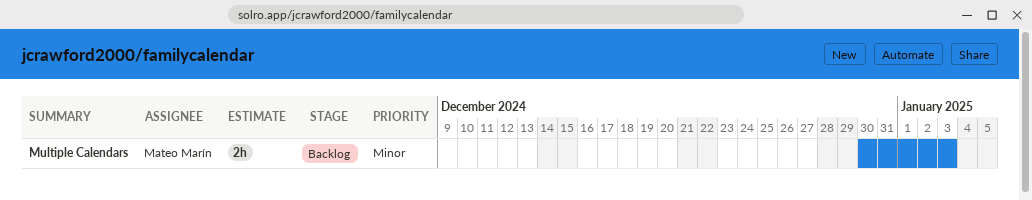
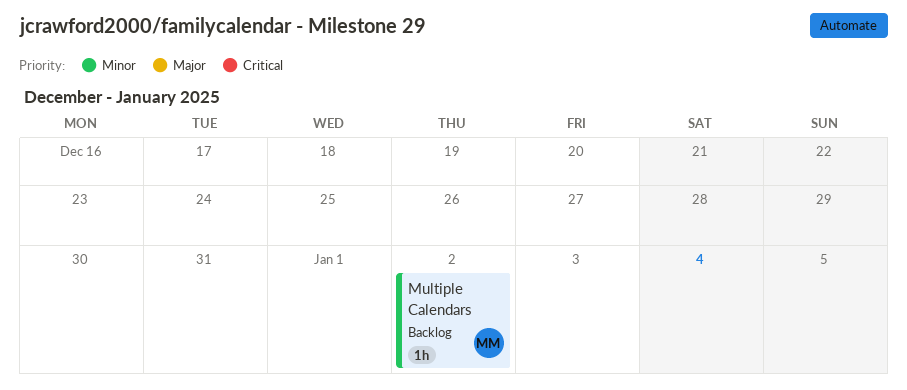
Multiple Calendars, estimate: 2h -> 1h
Multiple Calendars, due: Jan 3 -> Jan 2

